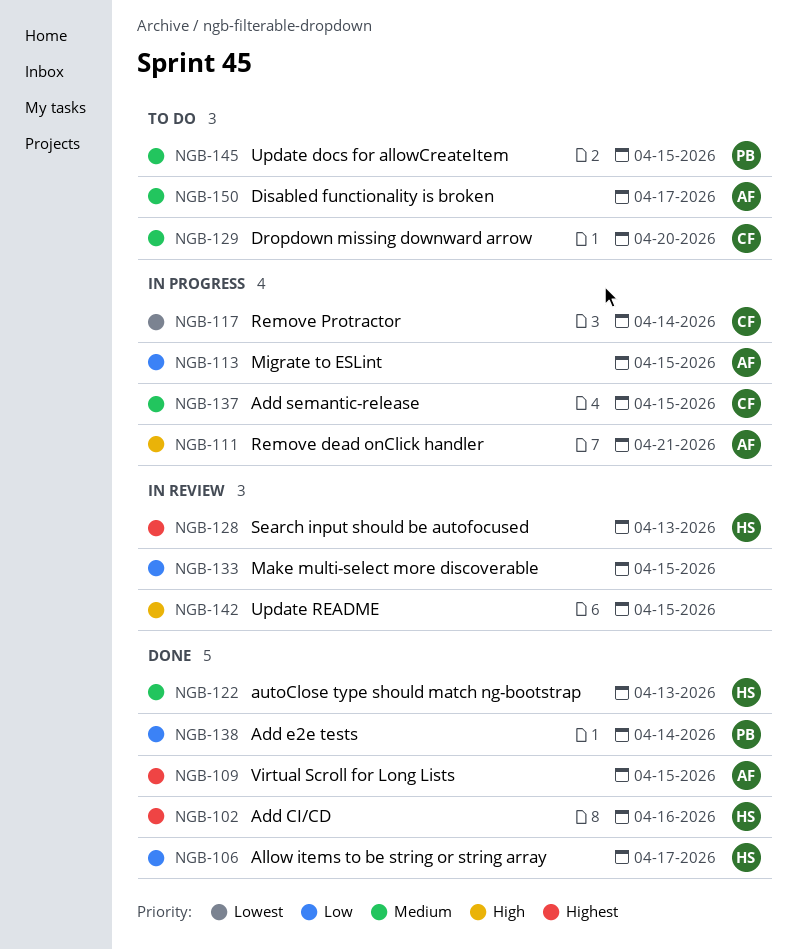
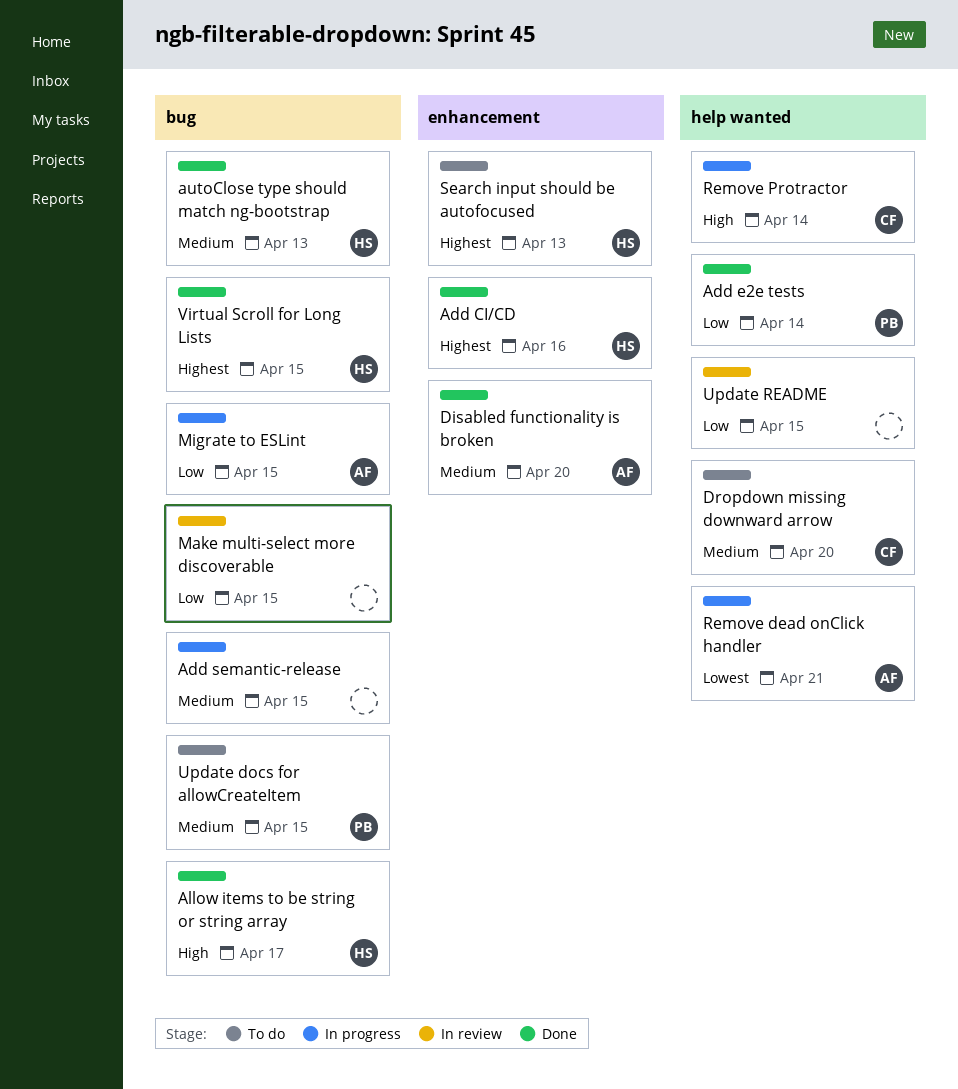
Add semantic-release, owner: CF -> none
Allow items to be string or string array, priority: Low -> High
Disabled functionality is broken, status: To do -> Done
Disabled functionality is broken, due: Apr 17 -> Apr 20
Remove dead onClick handler, priority: High -> Lowest
Remove Protractor, priority: Lowest -> High
Search input should be autofocused, status: In review -> To do
Update README, priority: High -> Low
Virtual Scroll for Long Lists, owner: AF -> HS

